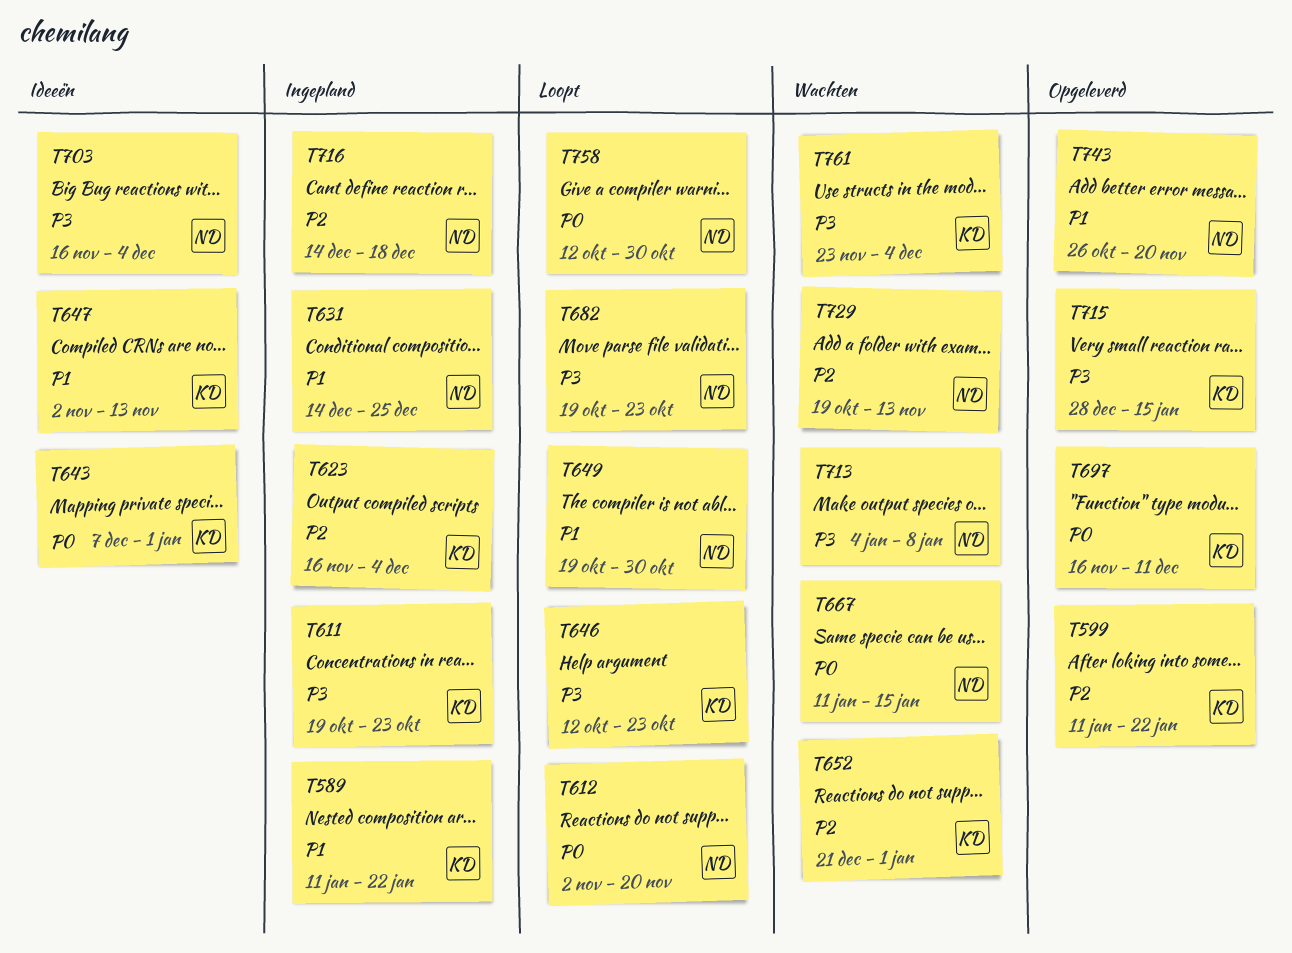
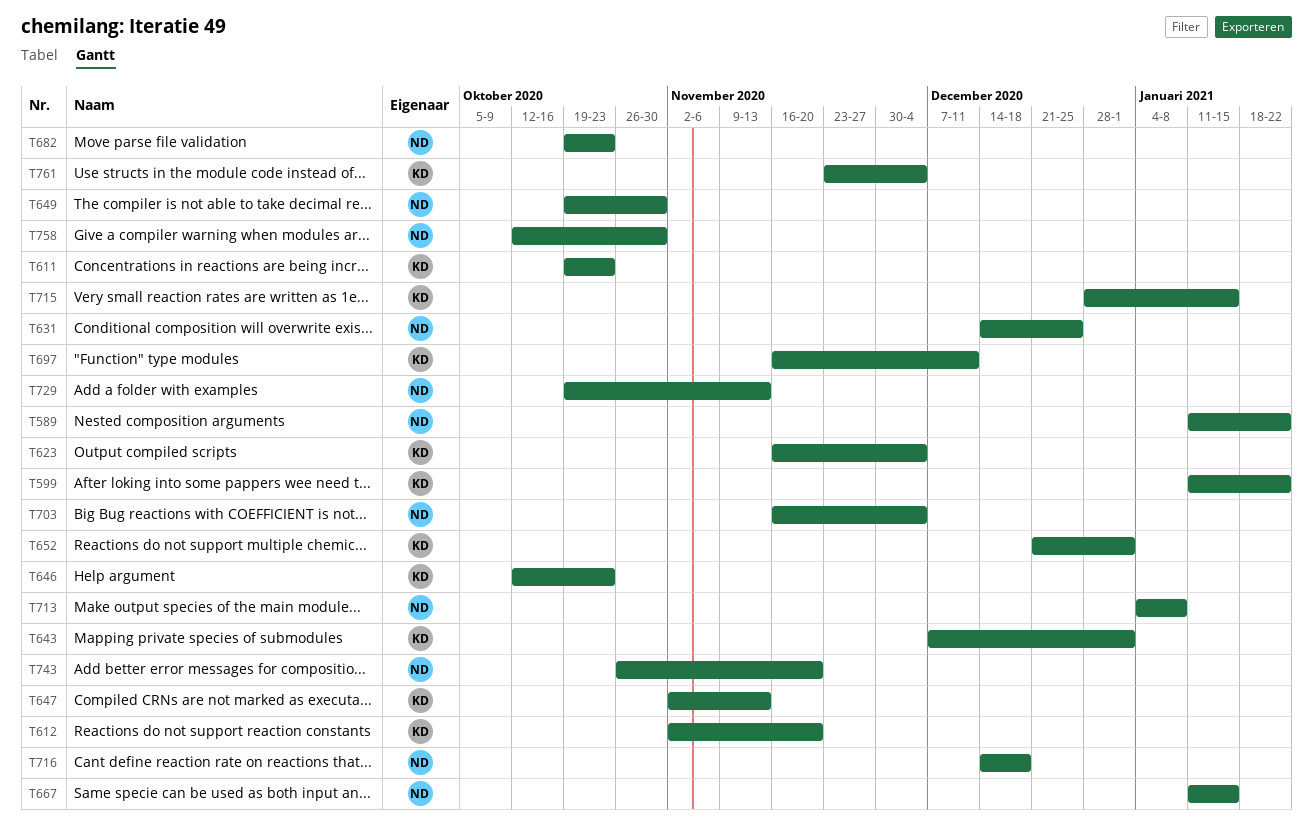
T589, owner: KD -> ND
T612, owner: ND -> KD

